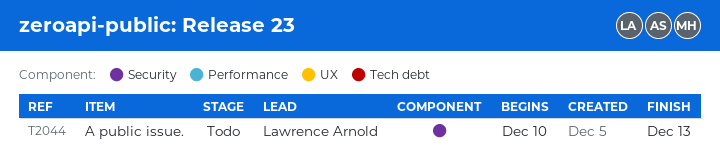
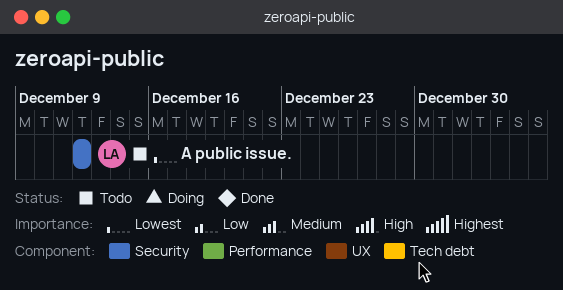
A public issue., start: Dec 10 -> Dec 12
A public issue., due: Dec 13 -> Dec 12

